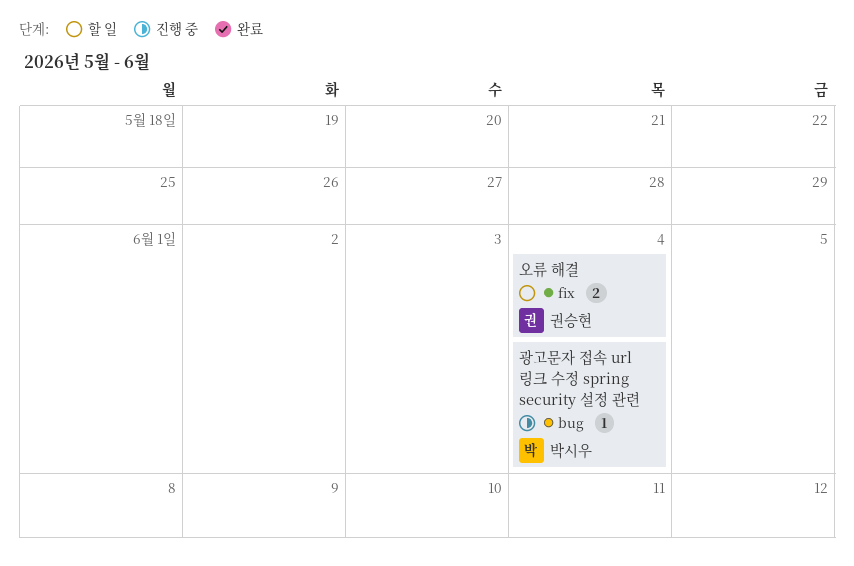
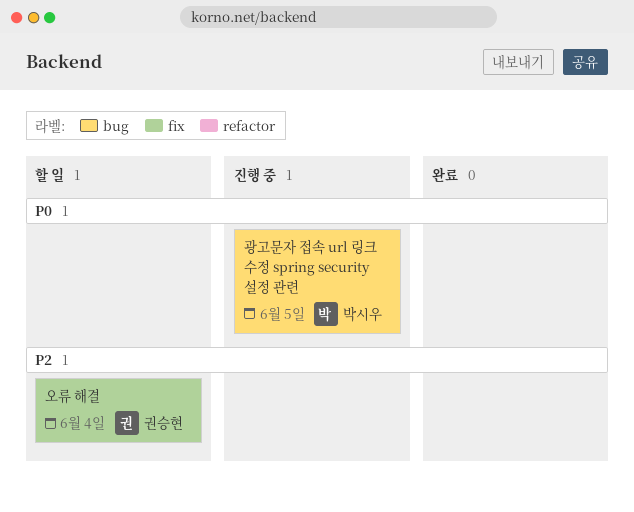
광고문자 접속 url 링크 수정 spring security 설정 관련, due: Jun 4 -> Jun 5

